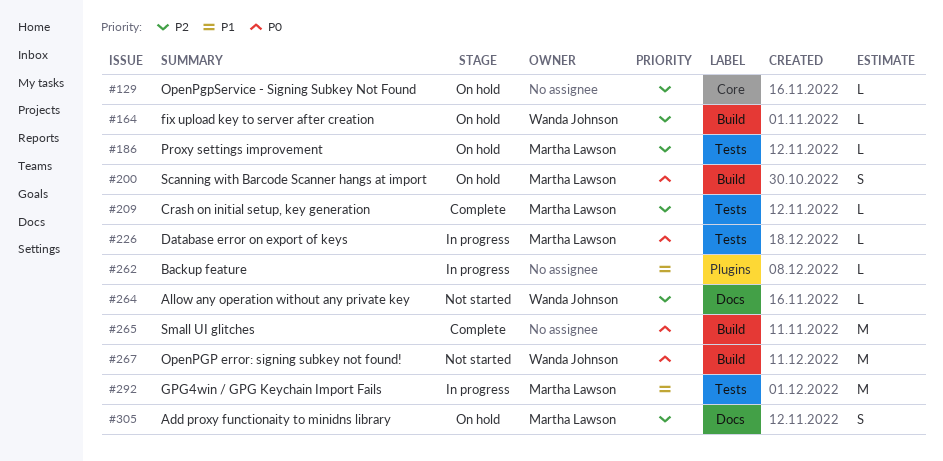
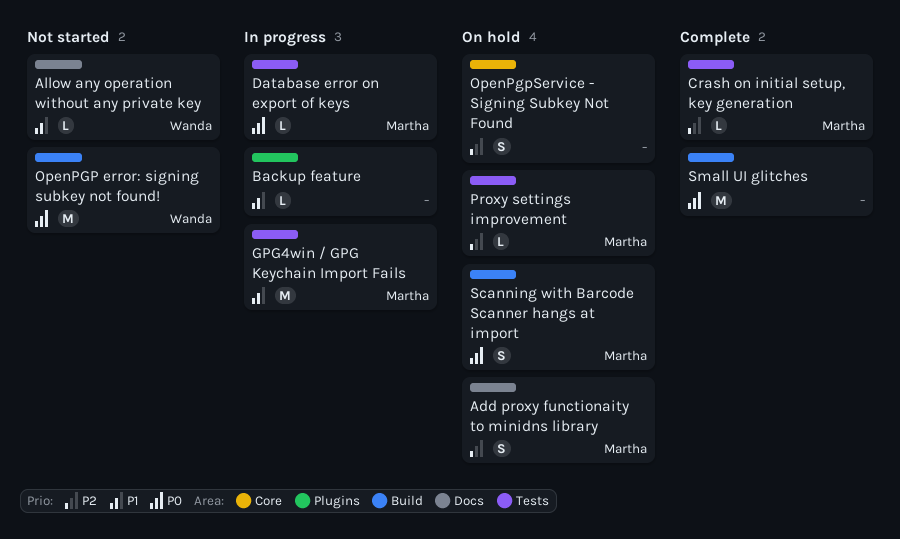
Allow any operation without any private key, priority: P2 -> P1
fix upload key to server after creation: present -> none
OpenPgpService - Signing Subkey Not Found, estimate: L -> S

